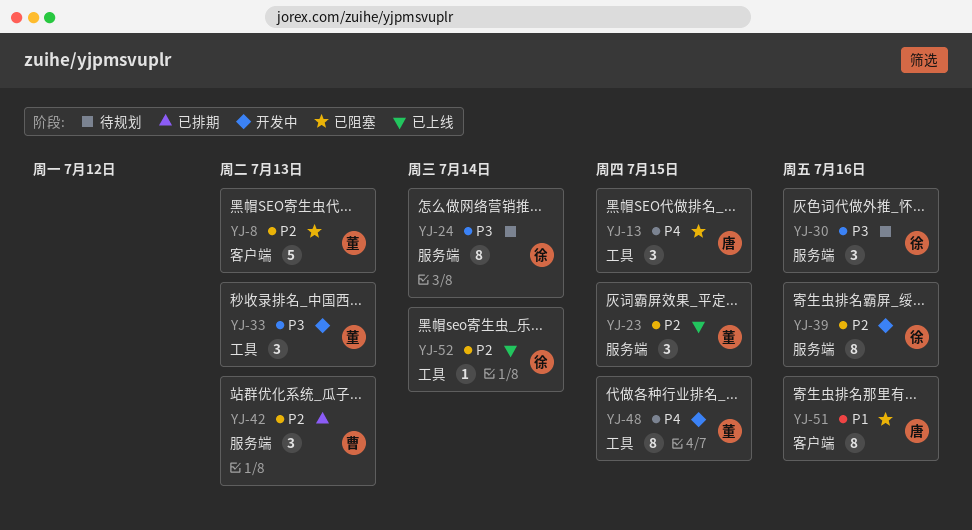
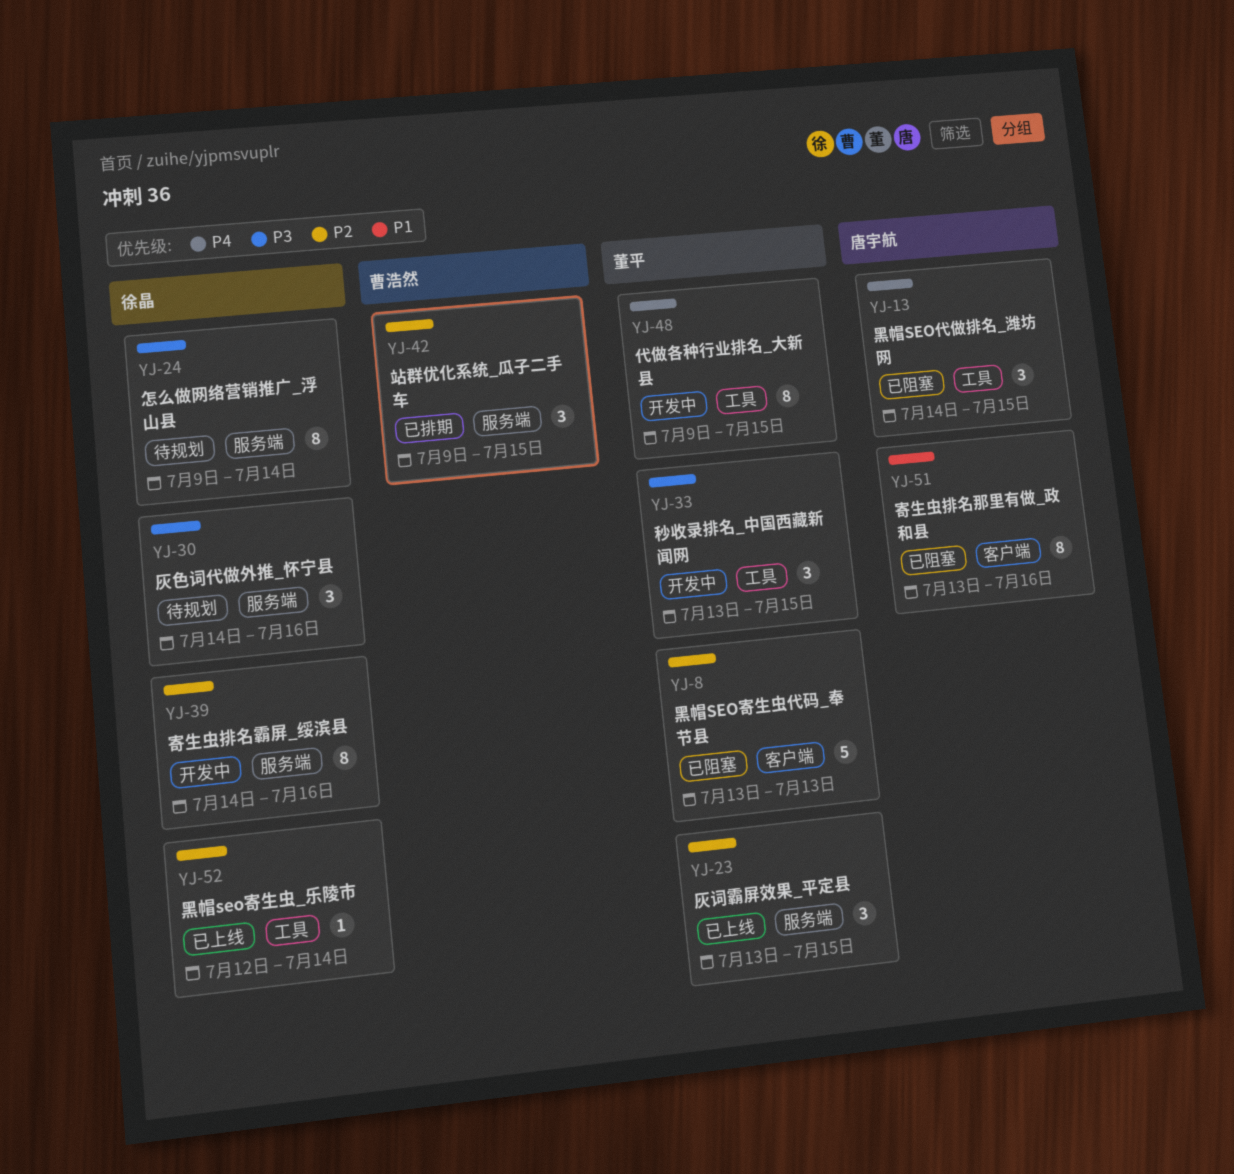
YJ-33, due: Jul 13 -> Jul 15
YJ-42, due: Jul 13 -> Jul 15

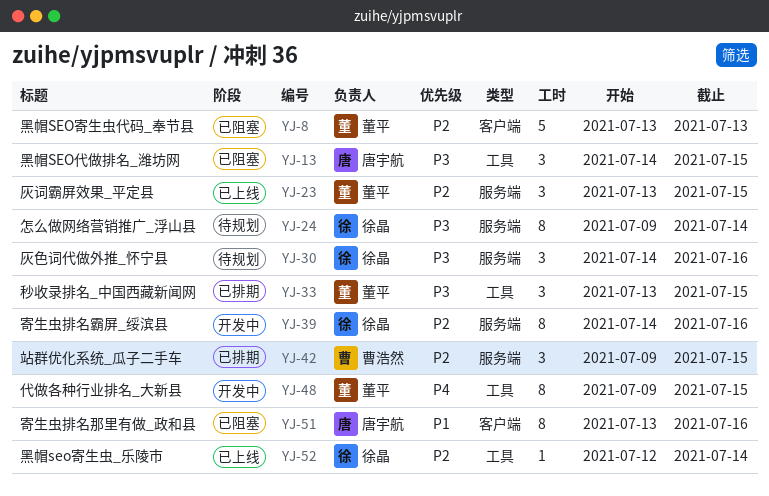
YJ-13, priority: P4 -> P3
YJ-33, status: 开发中 -> 已排期

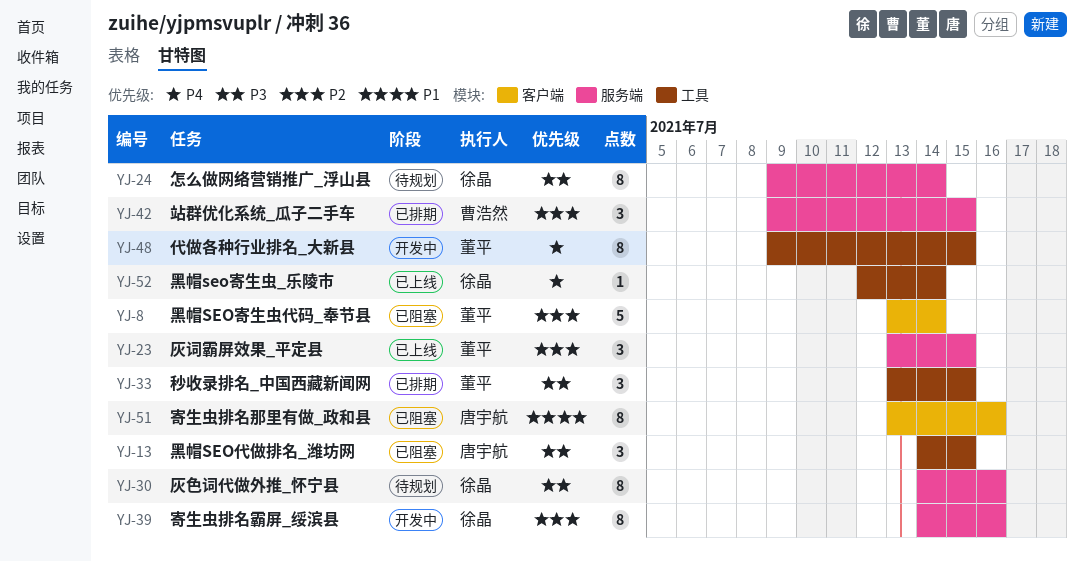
YJ-8, due: Jul 13 -> Jul 14
YJ-30, estimate: 3 -> 8
YJ-52, priority: P2 -> P4

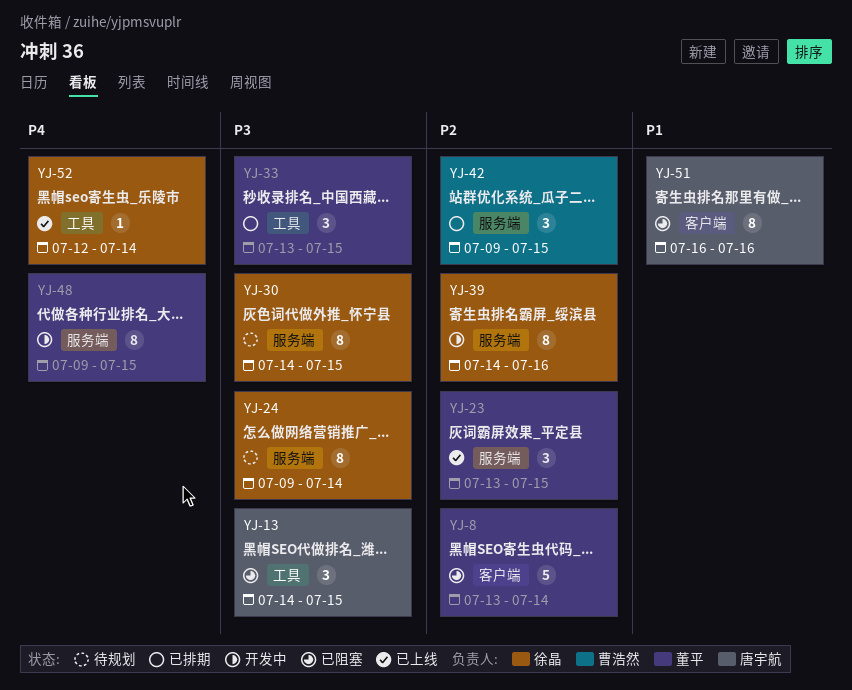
YJ-30, due: Jul 16 -> Jul 15
YJ-48, label: 工具 -> 服务端
YJ-51, start: Jul 13 -> Jul 16

